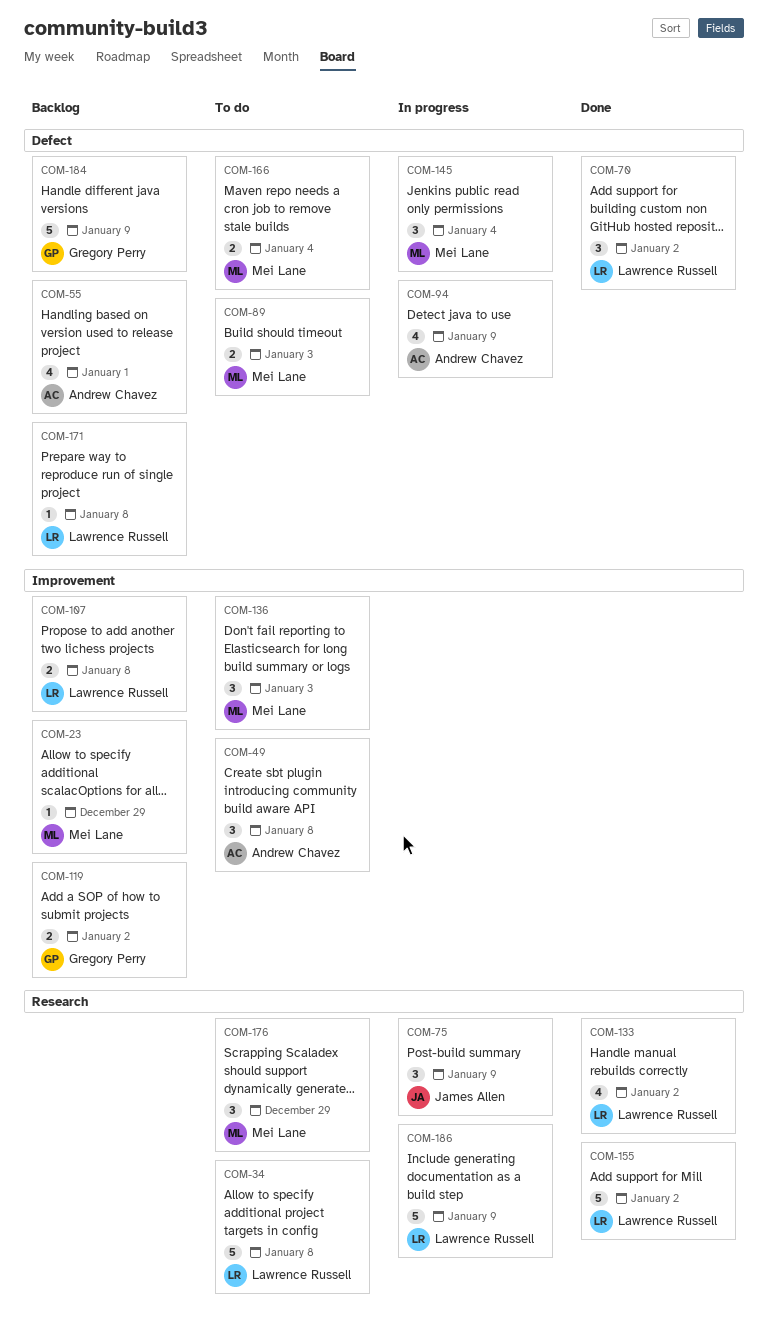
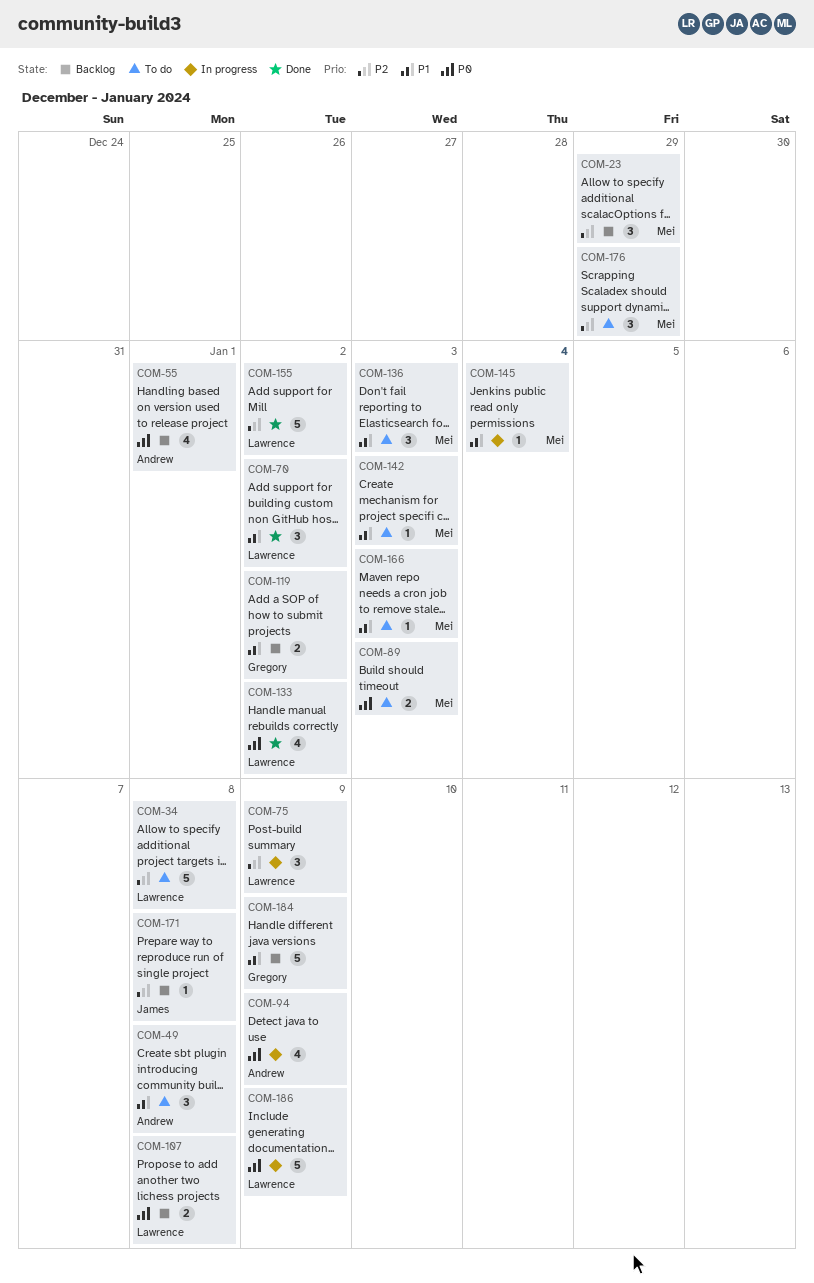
COM-23, estimate: 1 -> 3
COM-75, owner: James Allen -> Lawrence Russell
COM-142: none -> present
COM-145, estimate: 3 -> 1
COM-166, estimate: 2 -> 1
COM-166, due: Jan 4 -> Jan 3
COM-171, owner: Lawrence Russell -> James Allen

